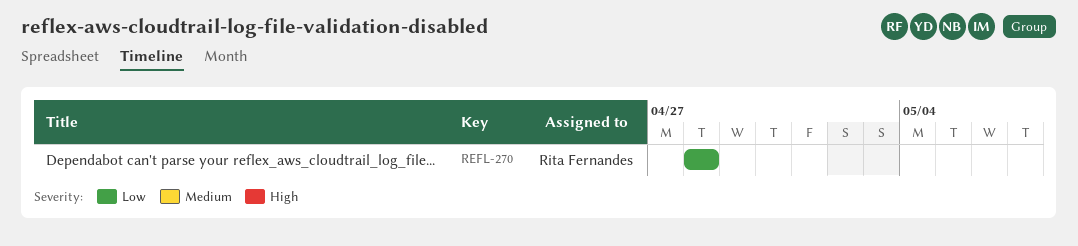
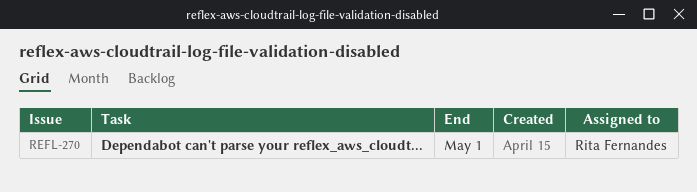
REFL-270, due: Apr 28 -> May 1

